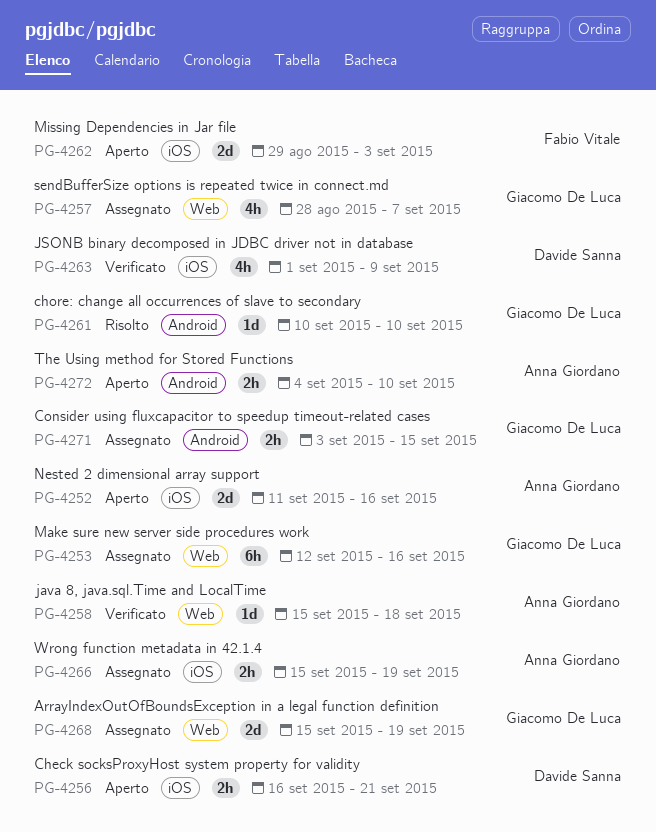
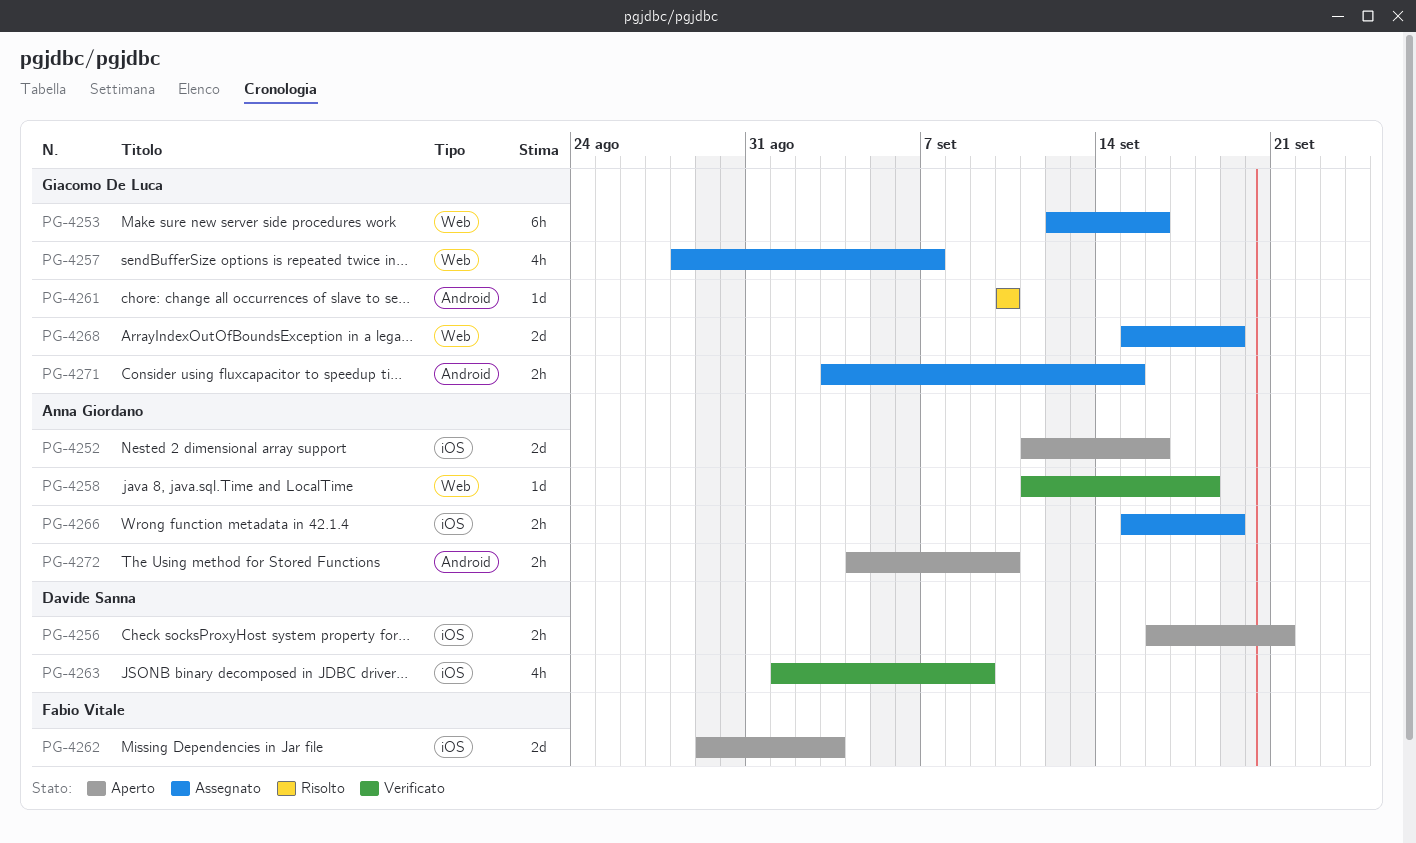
PG-4258, start: Sep 15 -> Sep 11

